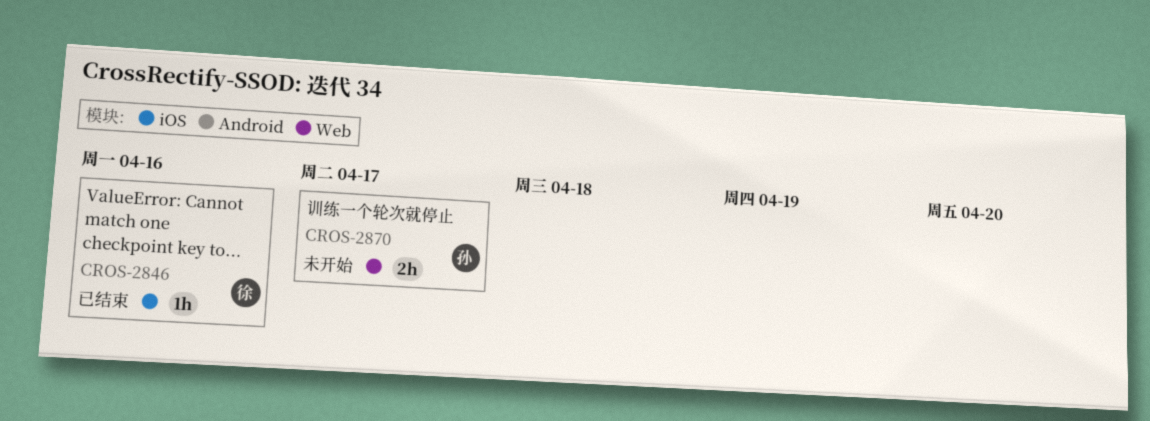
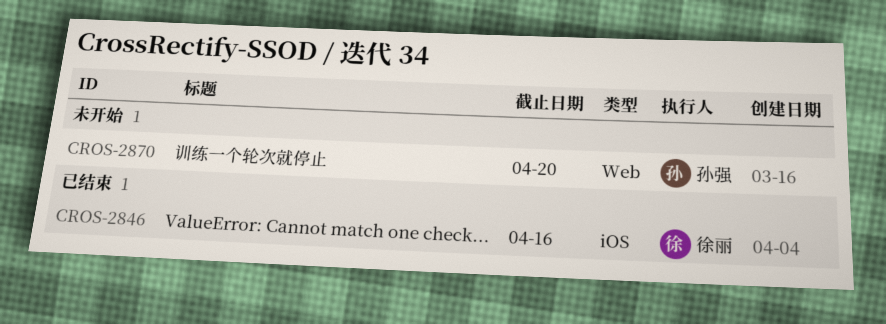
CROS-2870, due: Apr 17 -> Apr 20

